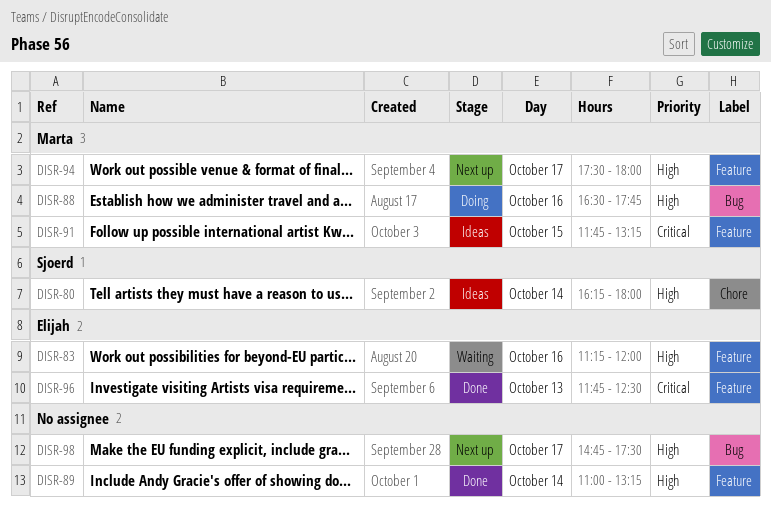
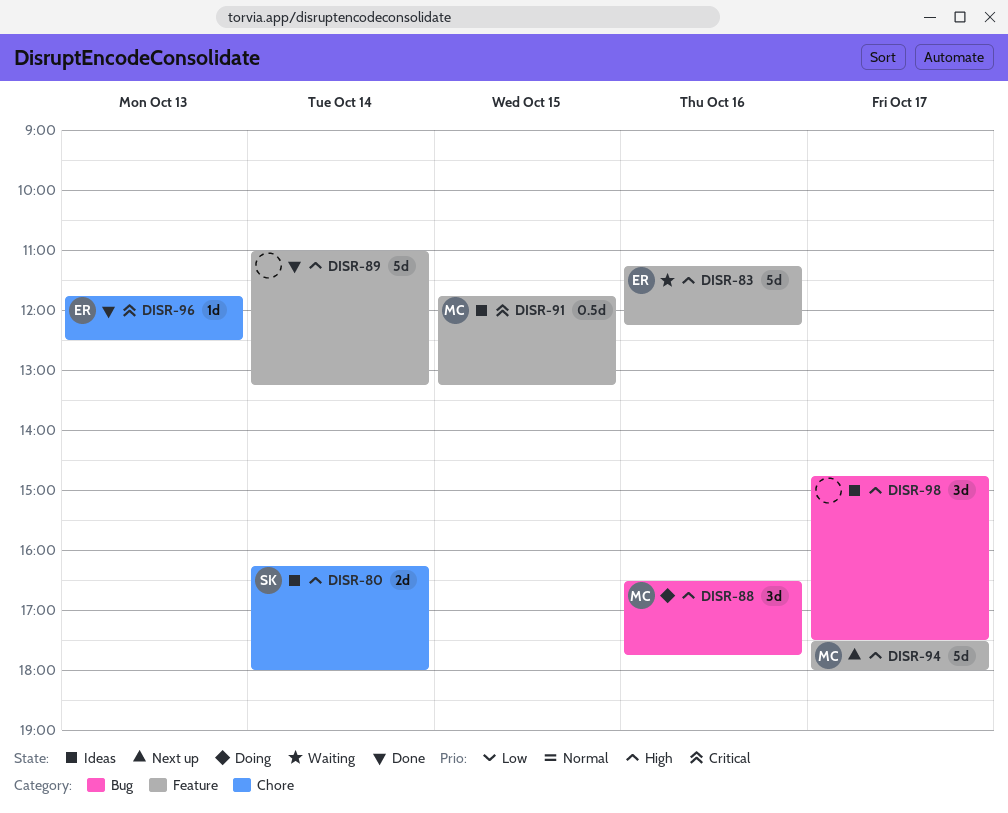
DISR-83, ends: 12:00 -> 12:15
DISR-96, label: Feature -> Chore
DISR-98, status: Next up -> Ideas

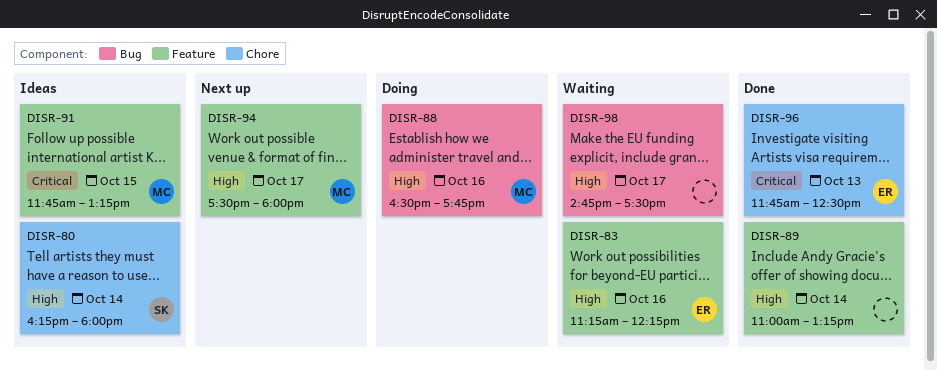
DISR-98, status: Ideas -> Waiting

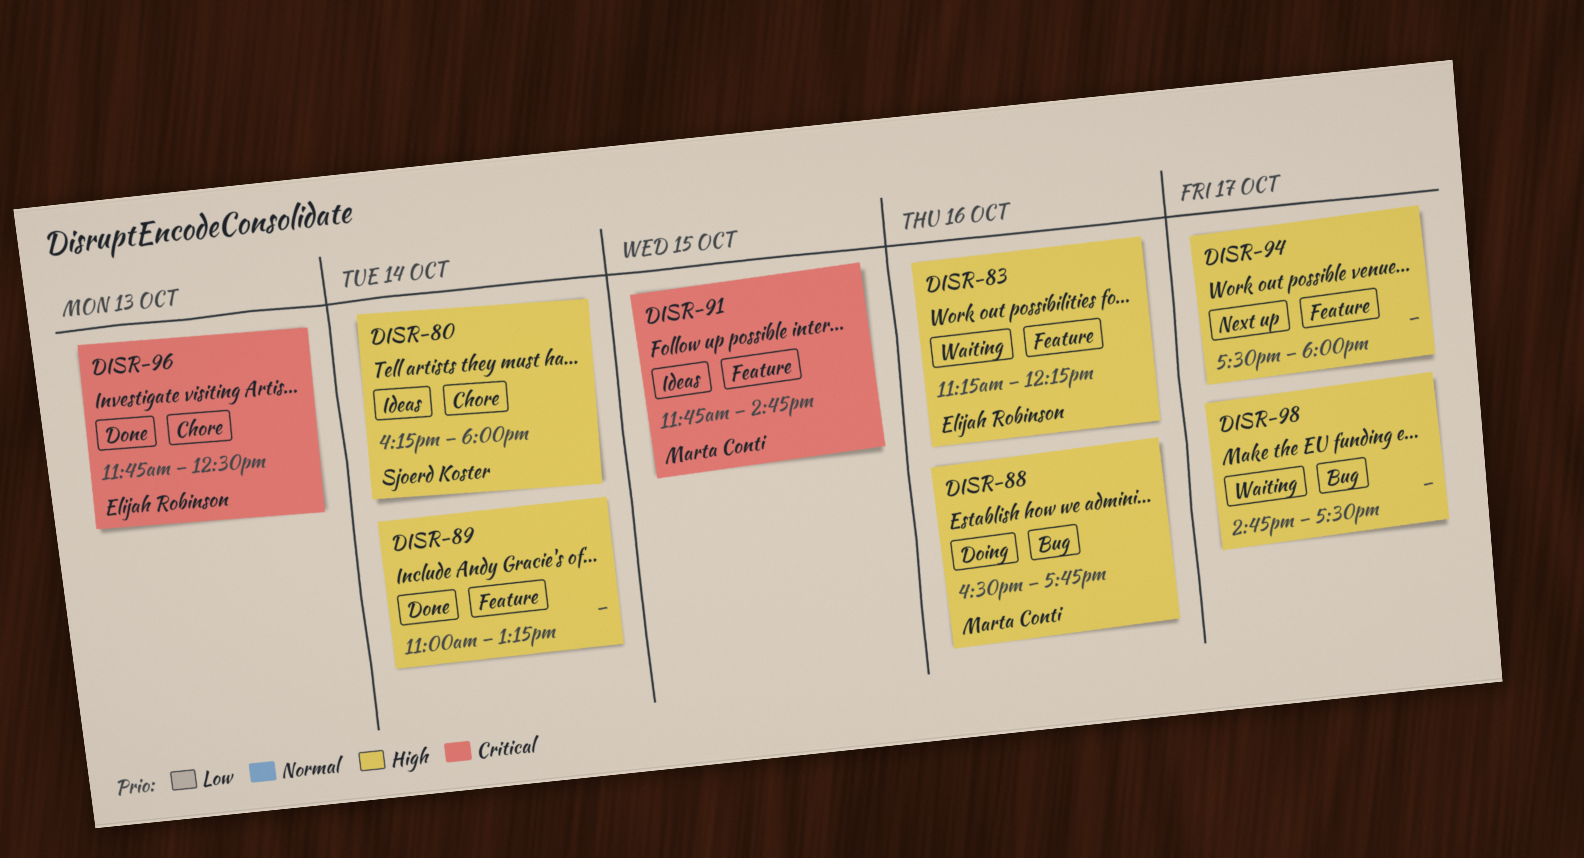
DISR-91, ends: 13:15 -> 14:45
DISR-94, owner: Marta Conti -> none

